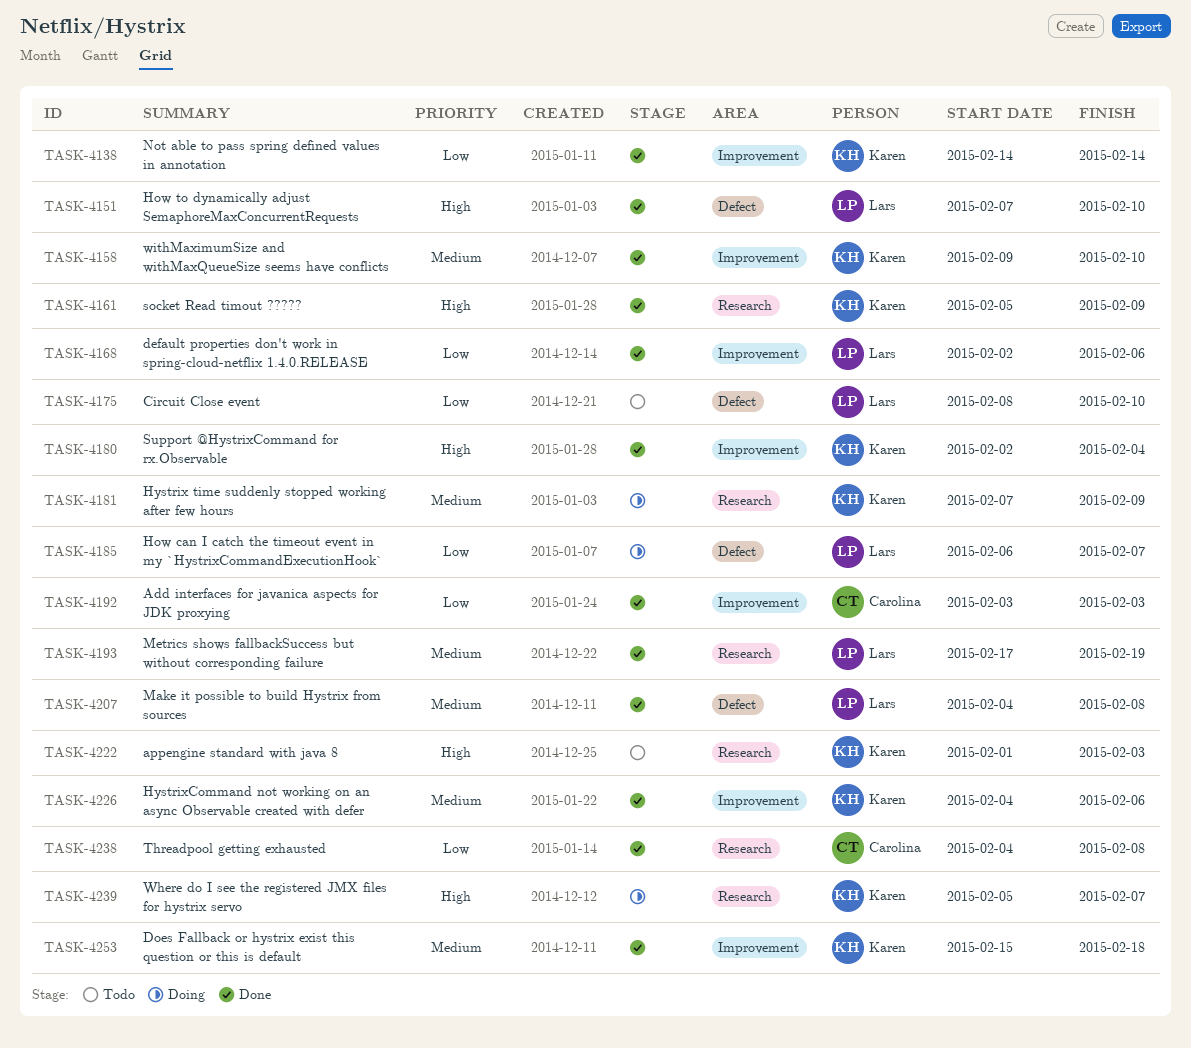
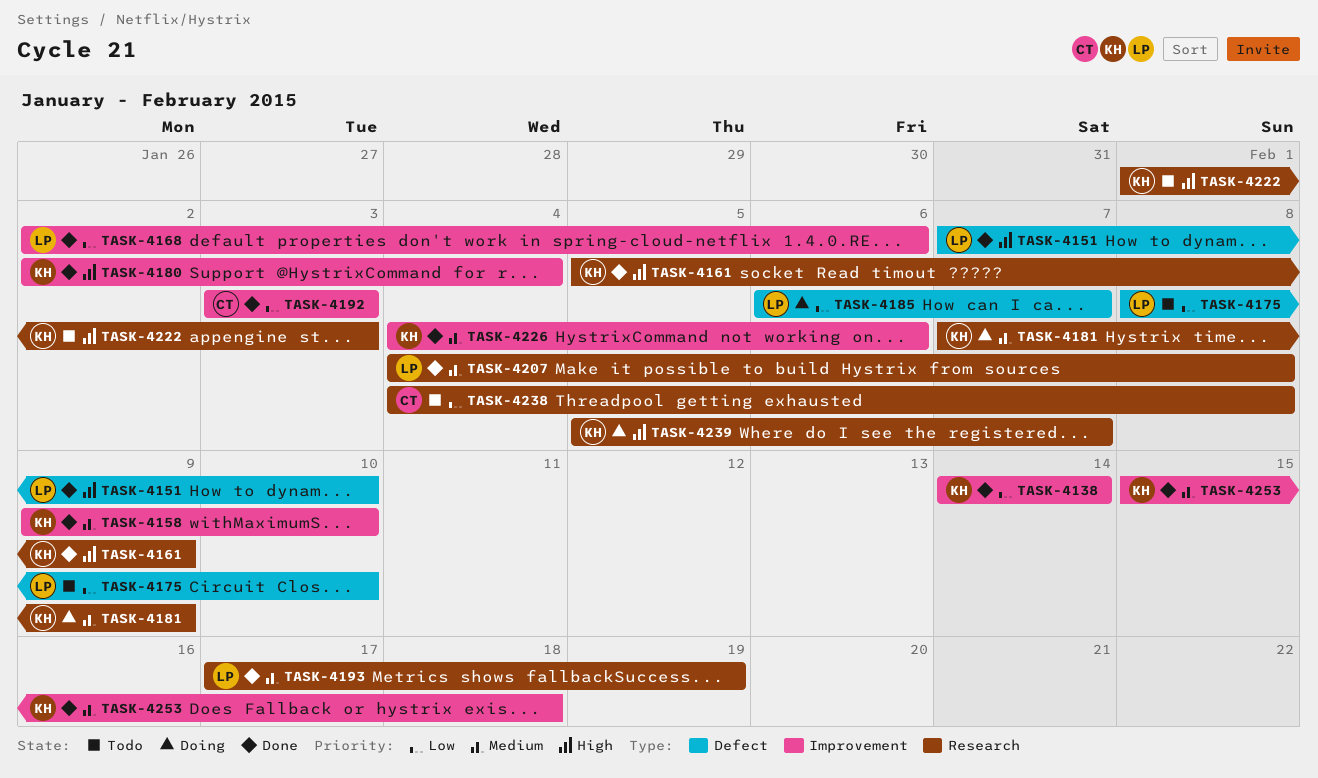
TASK-4207, label: Defect -> Research
TASK-4238, status: Done -> Todo

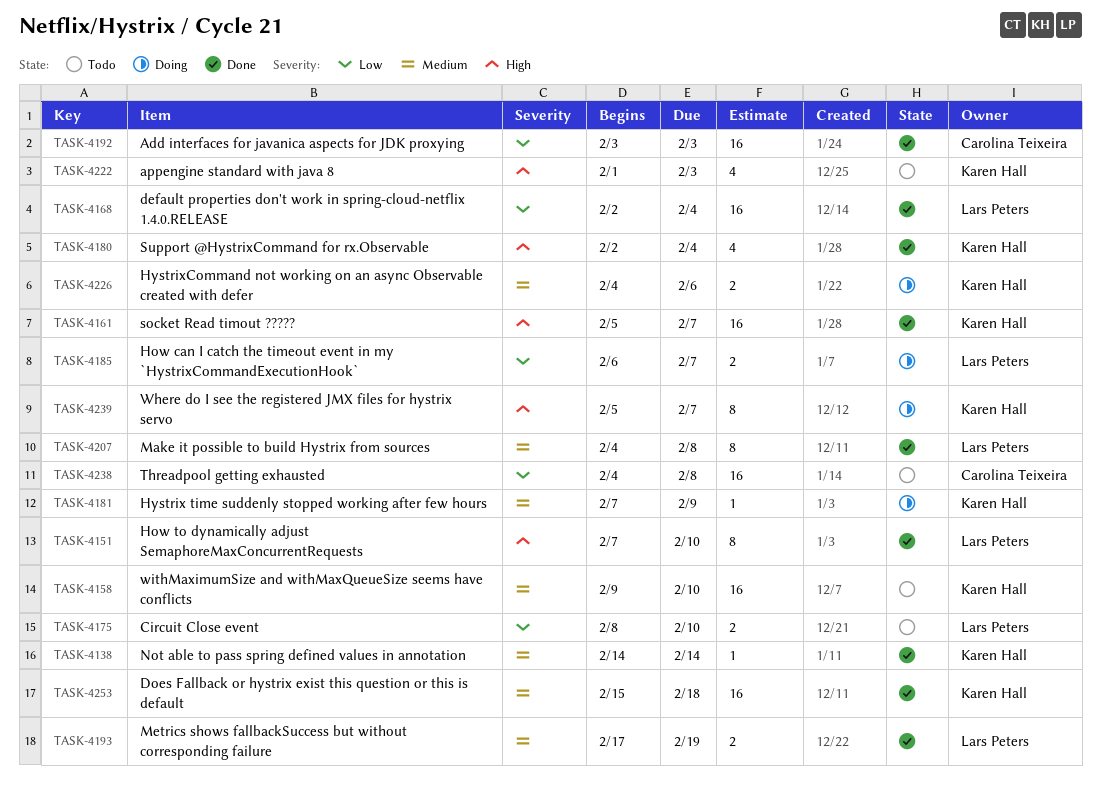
TASK-4138, priority: Low -> Medium
TASK-4158, status: Done -> Todo
TASK-4161, due: Feb 9 -> Feb 7
TASK-4168, due: Feb 6 -> Feb 4
TASK-4226, status: Done -> Doing

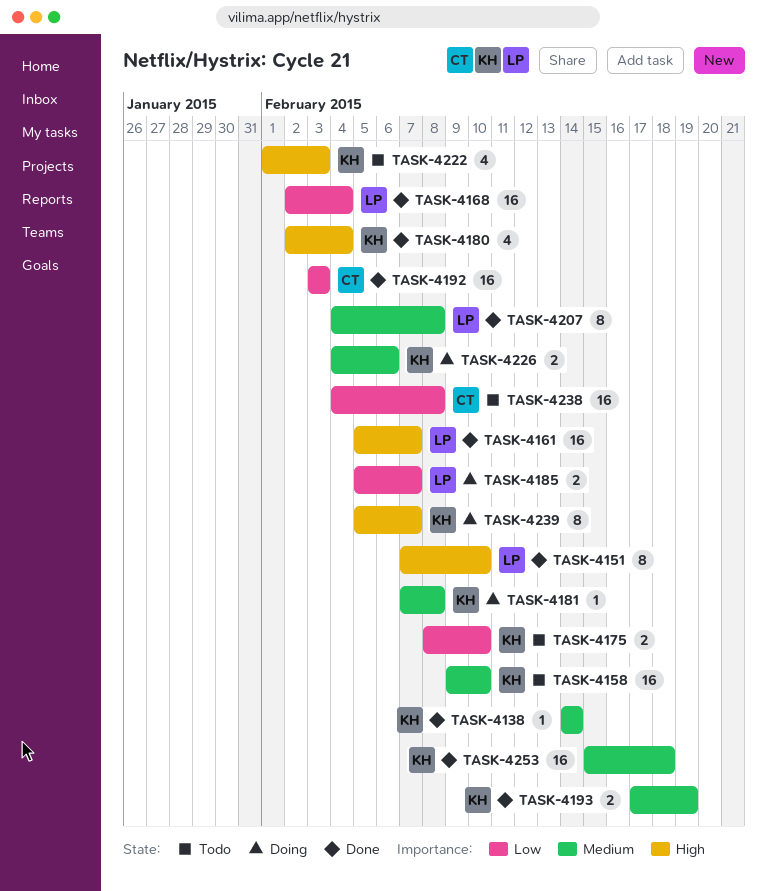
TASK-4161, owner: Karen Hall -> Lars Peters
TASK-4175, owner: Lars Peters -> Karen Hall
TASK-4181, due: Feb 9 -> Feb 8
TASK-4185, start: Feb 6 -> Feb 5
TASK-4193, owner: Lars Peters -> Karen Hall

